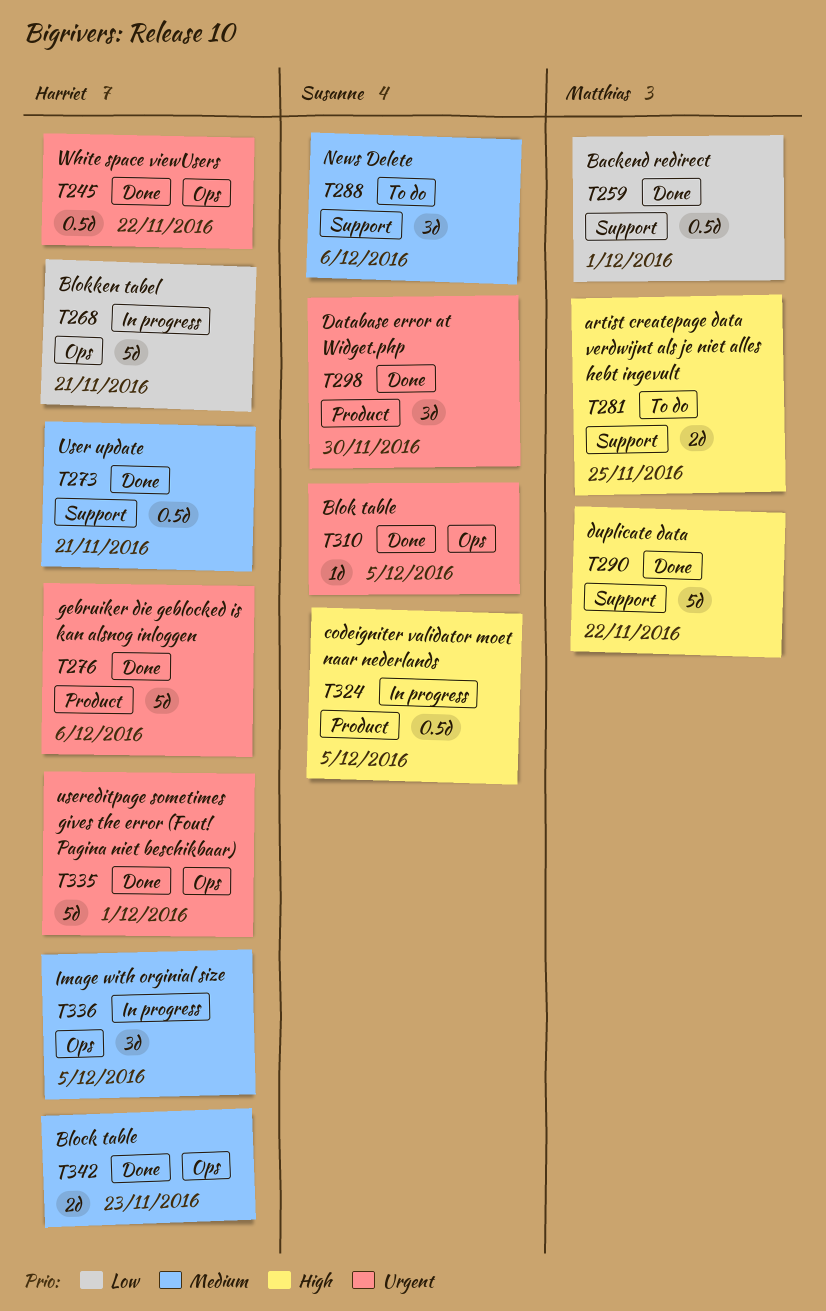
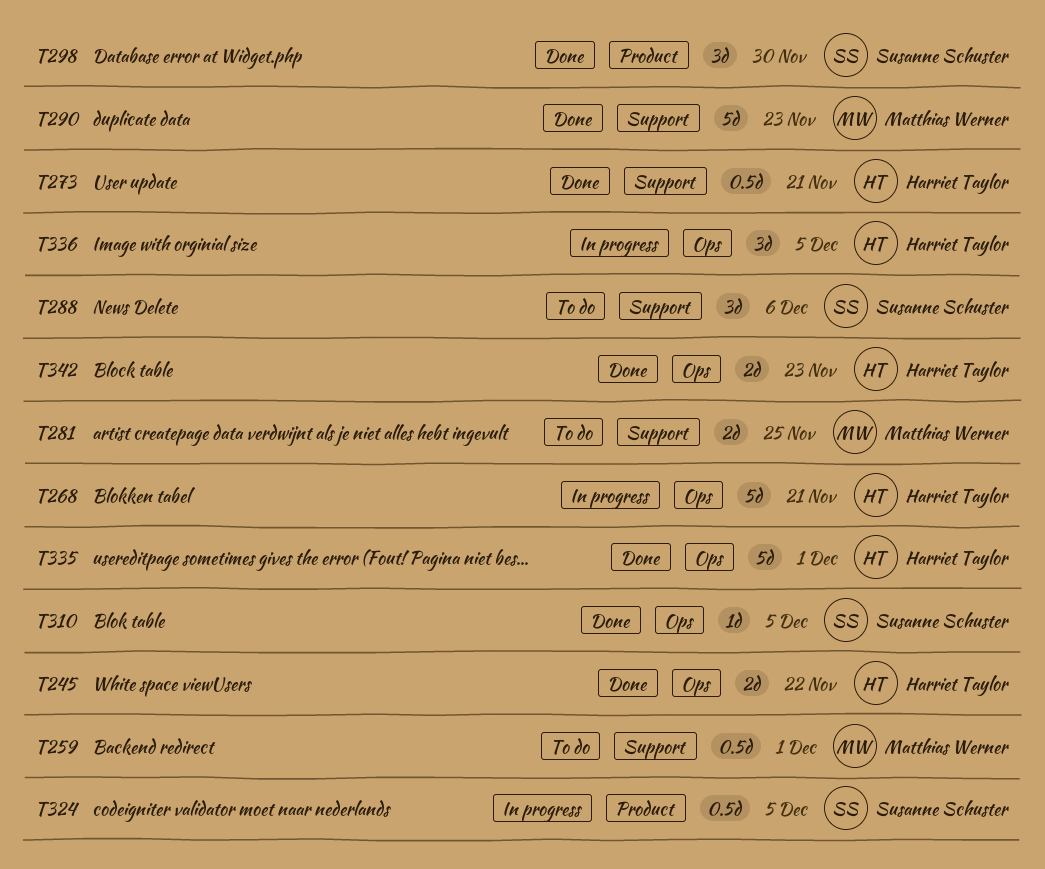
T245, estimate: 0.5d -> 2d
T259, status: Done -> To do
T276: present -> none
T290, due: Nov 22 -> Nov 23

